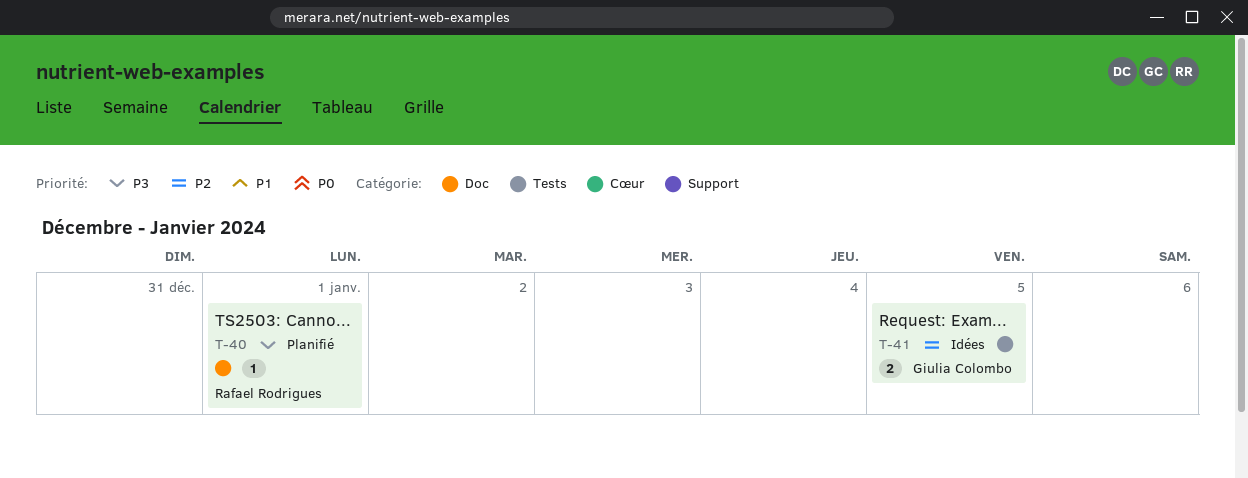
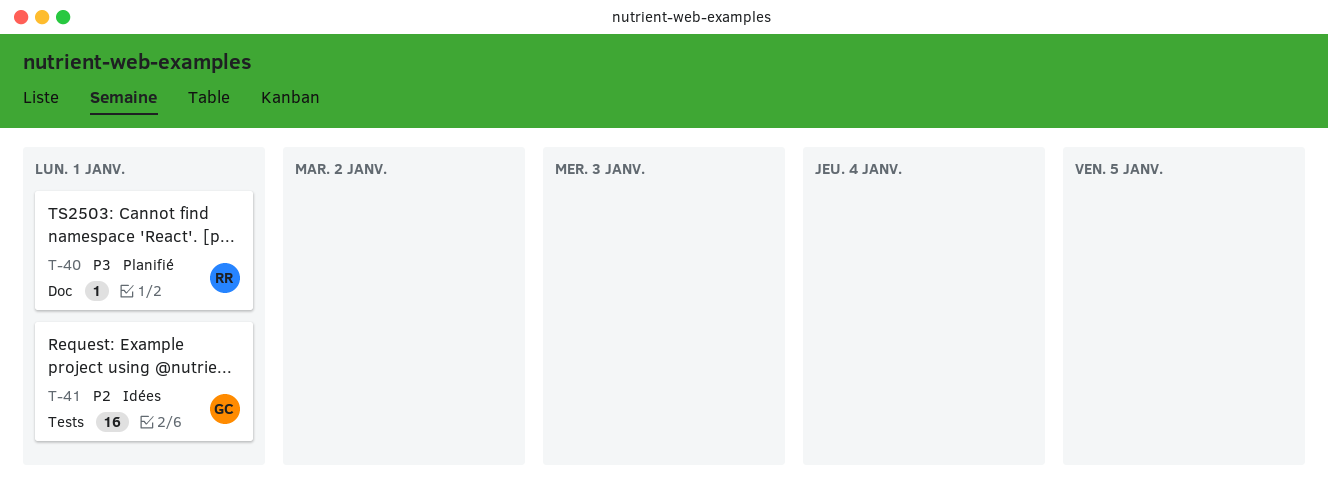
T-41, estimate: 2 -> 16
T-41, due: Jan 5 -> Jan 1

